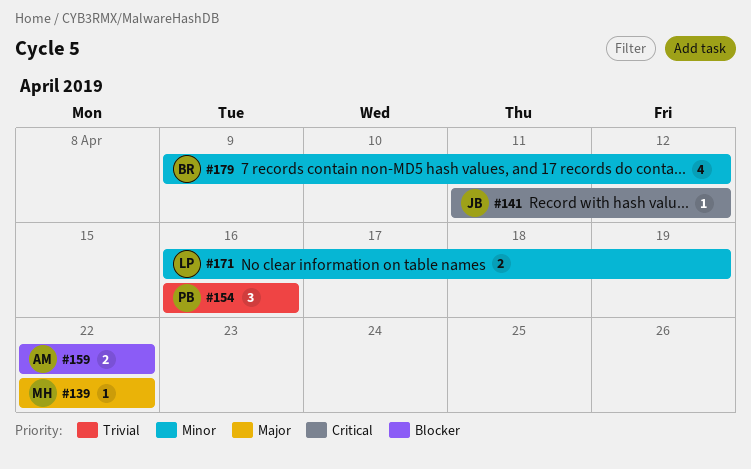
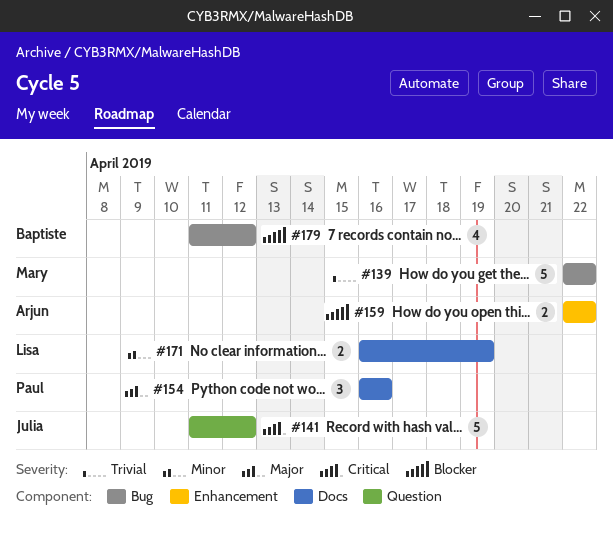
#139, priority: Major -> Trivial
#139, estimate: 1 -> 5
#141, estimate: 1 -> 5
#154, priority: Trivial -> Major
#179, priority: Minor -> Blocker
#179, start: Apr 9 -> Apr 11

